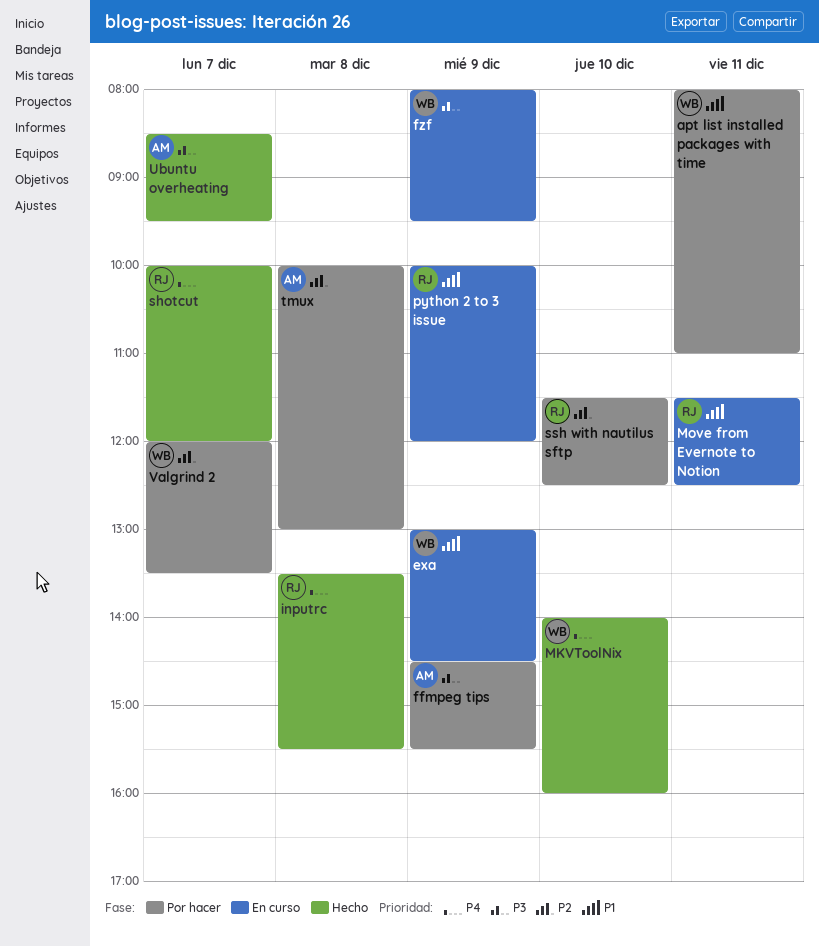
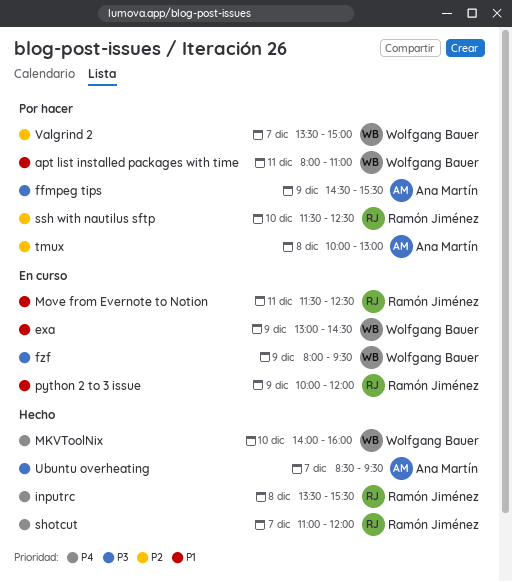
shotcut, begins: 10:00 -> 11:00
Valgrind 2, begins: 12:00 -> 13:30
Valgrind 2, ends: 13:30 -> 15:00

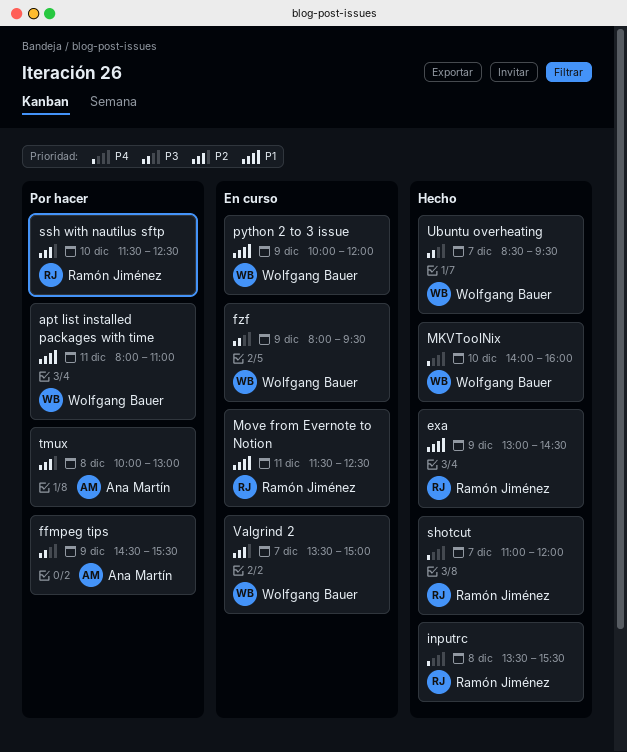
exa, status: En curso -> Hecho
exa, owner: Wolfgang Bauer -> Ramón Jiménez
python 2 to 3 issue, owner: Ramón Jiménez -> Wolfgang Bauer
Ubuntu overheating, owner: Ana Martín -> Wolfgang Bauer
Valgrind 2, status: Por hacer -> En curso

